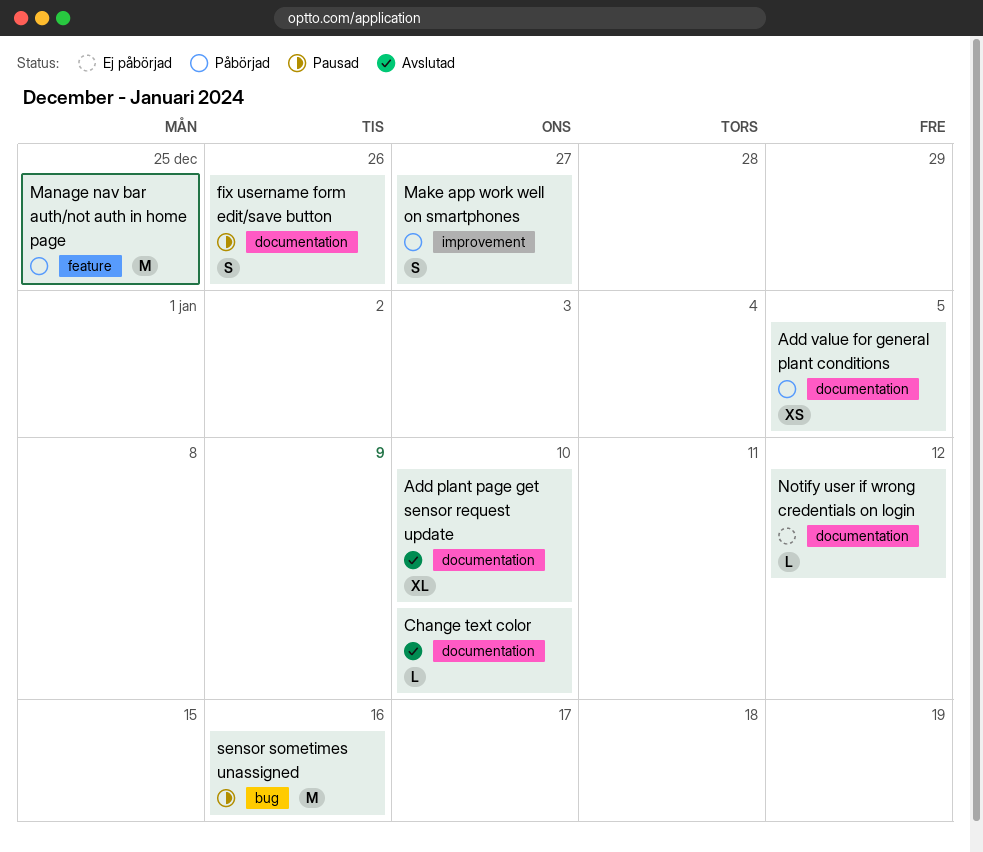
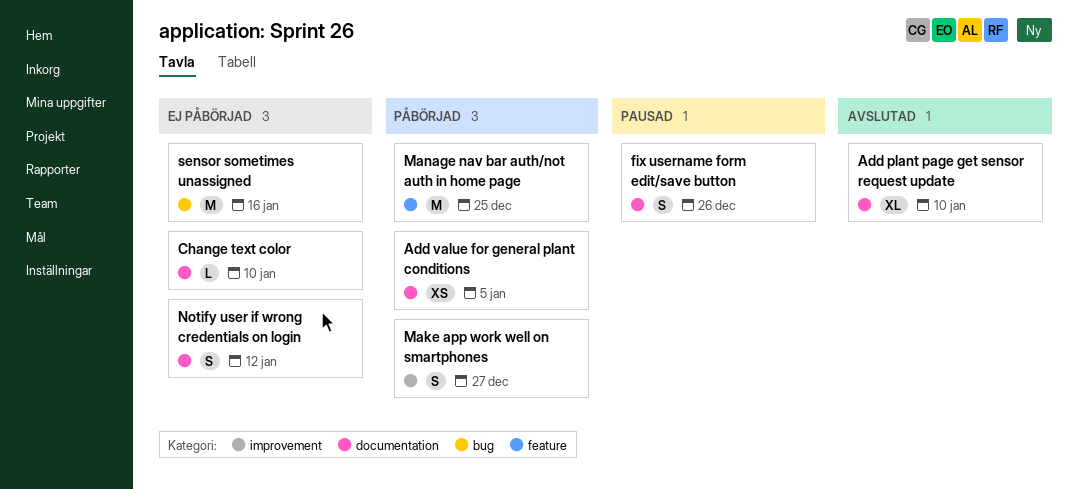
Change text color, status: Avslutad -> Ej påbörjad
Notify user if wrong credentials on login, estimate: L -> S
sensor sometimes unassigned, status: Pausad -> Ej påbörjad

